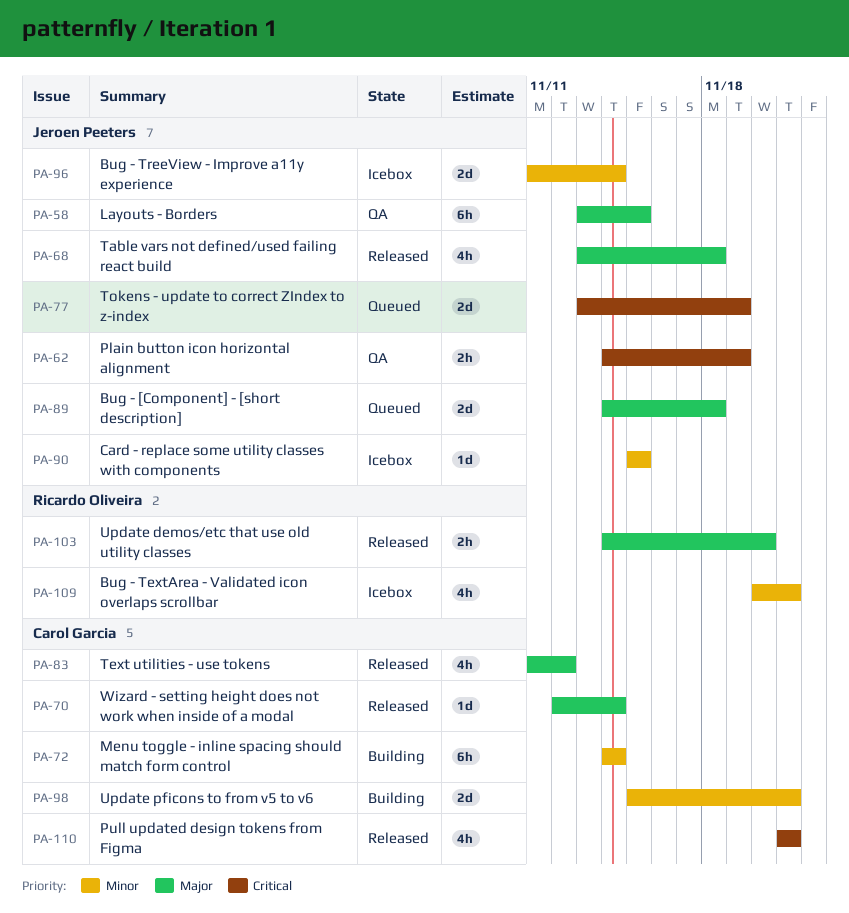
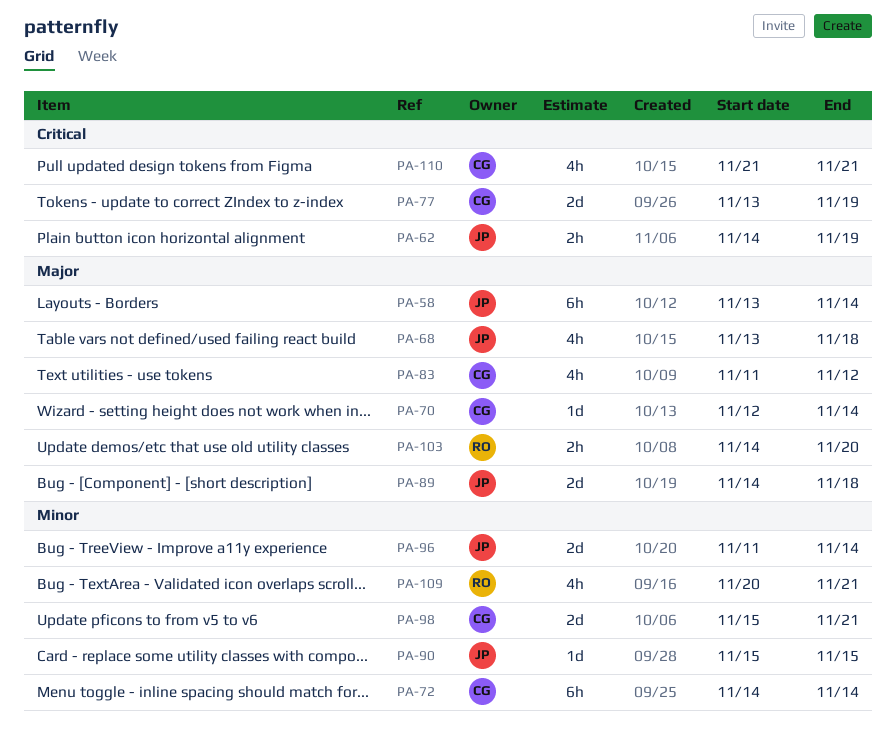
PA-58, due: Nov 15 -> Nov 14
PA-77, owner: Jeroen Peeters -> Carol Garcia

